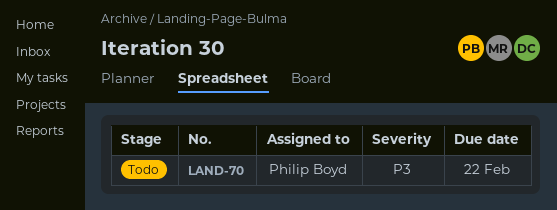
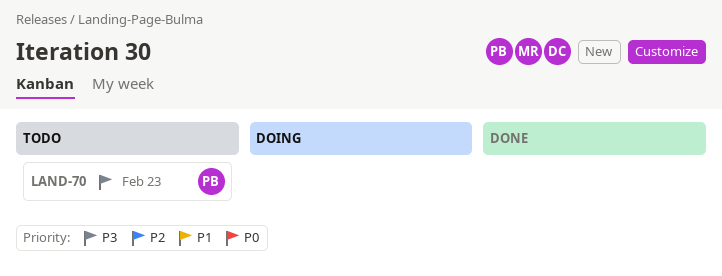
LAND-70, due: Feb 22 -> Feb 23

